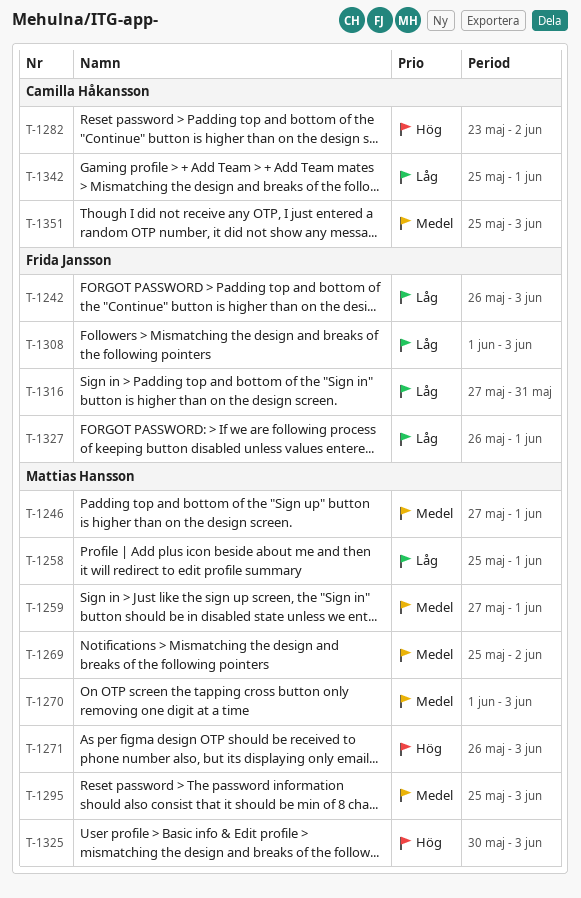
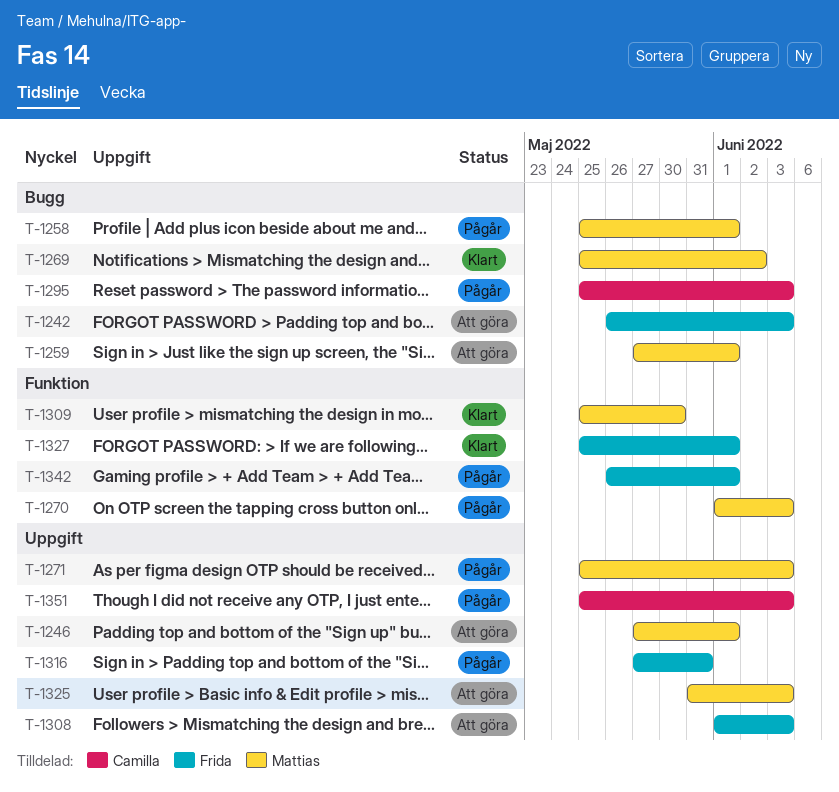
T-1271, start: May 26 -> May 25
T-1282: present -> none
T-1295, owner: Mattias Hansson -> Camilla Håkansson
T-1309: none -> present
T-1325, start: May 30 -> May 31
T-1327, start: May 26 -> May 25
T-1342, owner: Camilla Håkansson -> Frida Jansson
T-1342, start: May 25 -> May 26

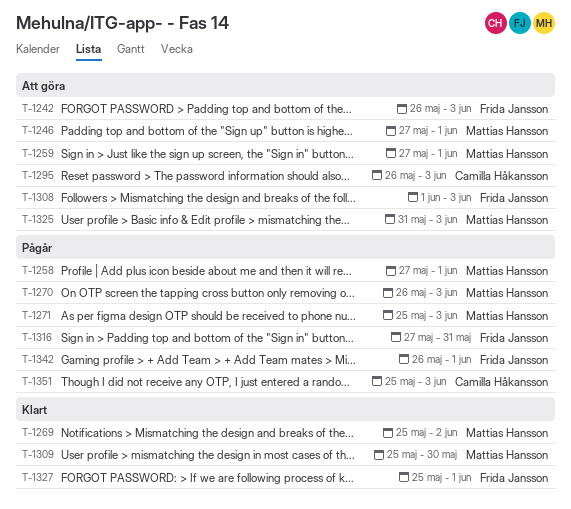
T-1258, start: May 25 -> May 27
T-1270, start: Jun 1 -> May 26
T-1295, status: Pågår -> Att göra
T-1295, start: May 25 -> May 26

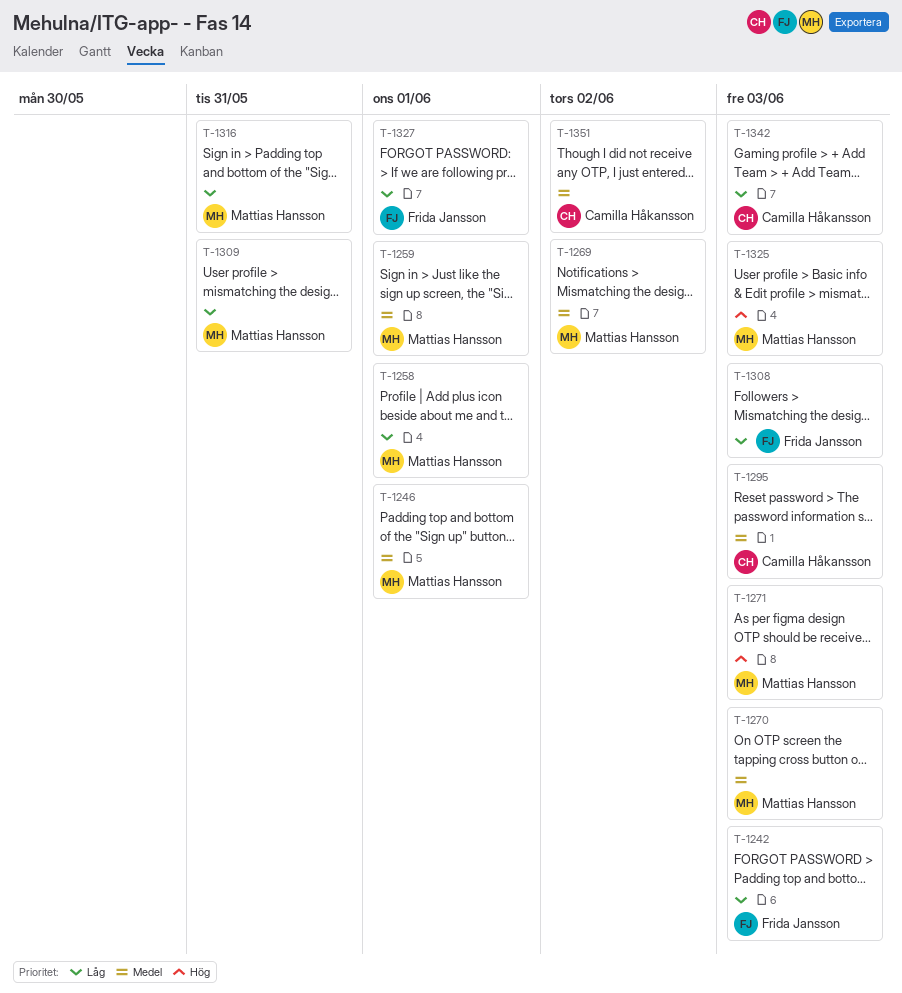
T-1309, due: May 30 -> May 31
T-1316, owner: Frida Jansson -> Mattias Hansson
T-1342, owner: Frida Jansson -> Camilla Håkansson
T-1342, due: Jun 1 -> Jun 3
T-1351, due: Jun 3 -> Jun 2

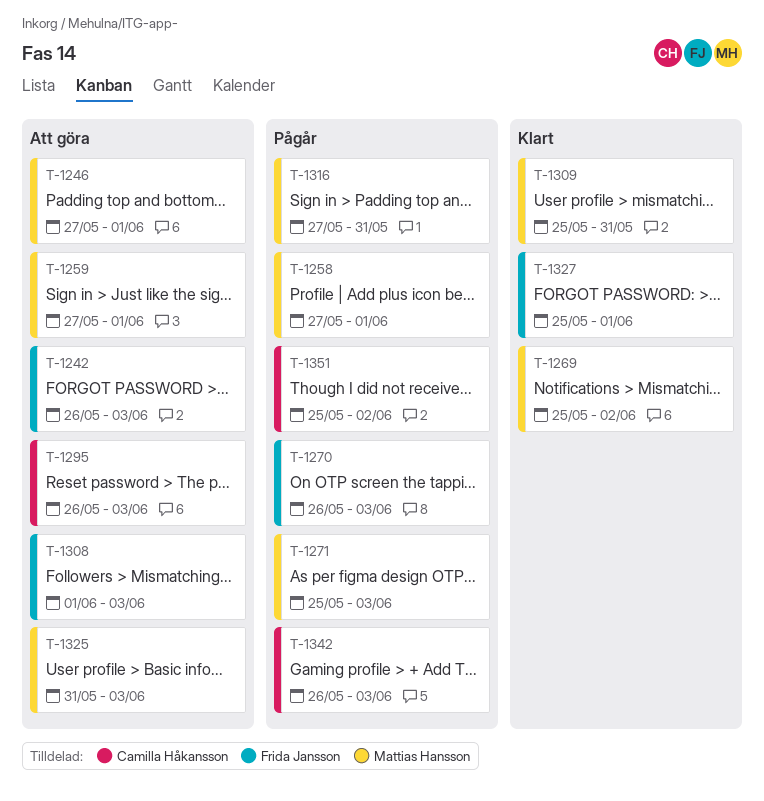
T-1270, owner: Mattias Hansson -> Frida Jansson

